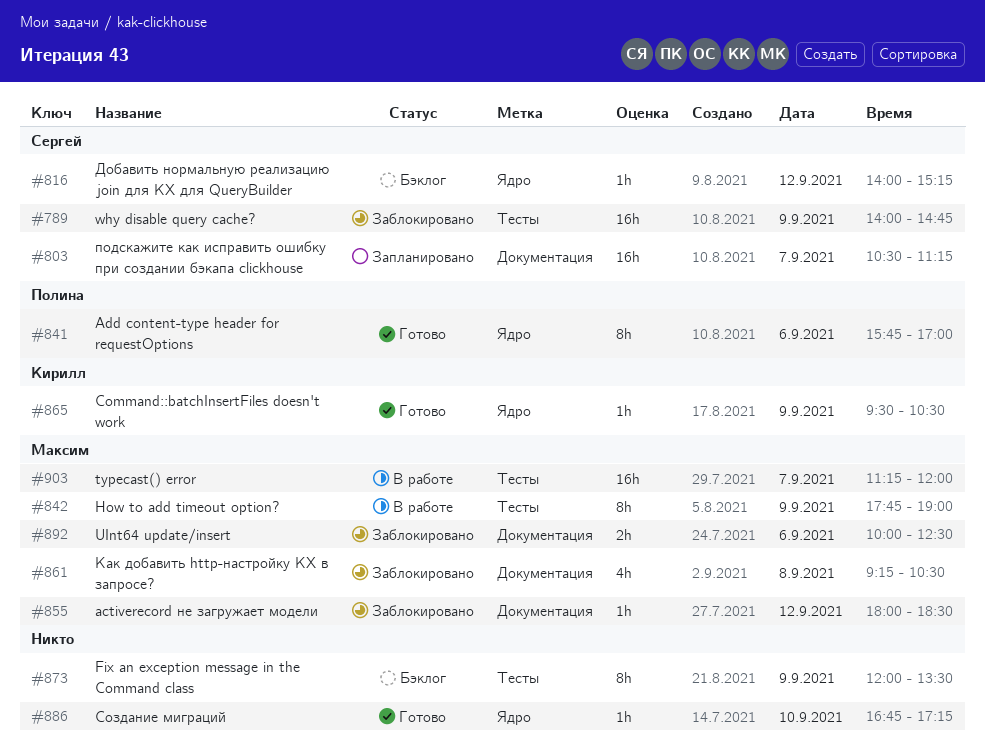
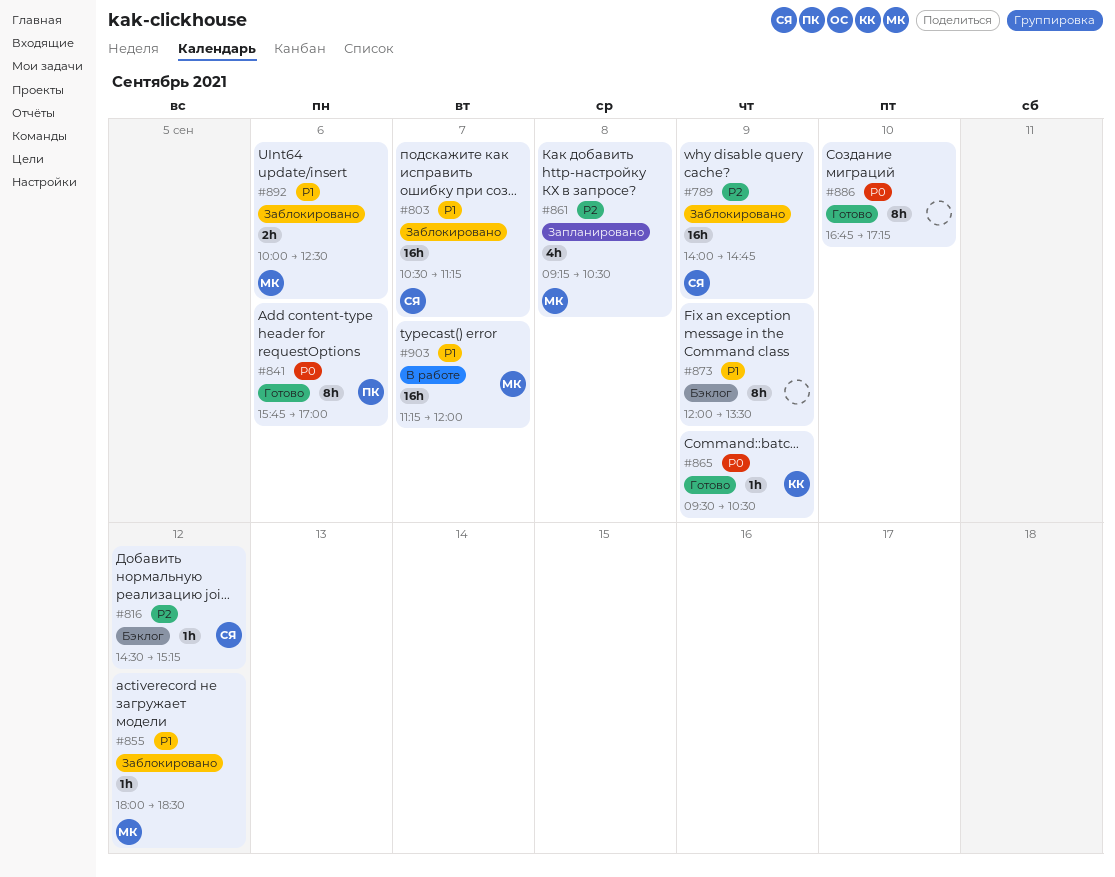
#803, status: Запланировано -> Заблокировано
#816, begins: 14:00 -> 14:30
#842: present -> none
#861, status: Заблокировано -> Запланировано
#886, estimate: 1h -> 8h

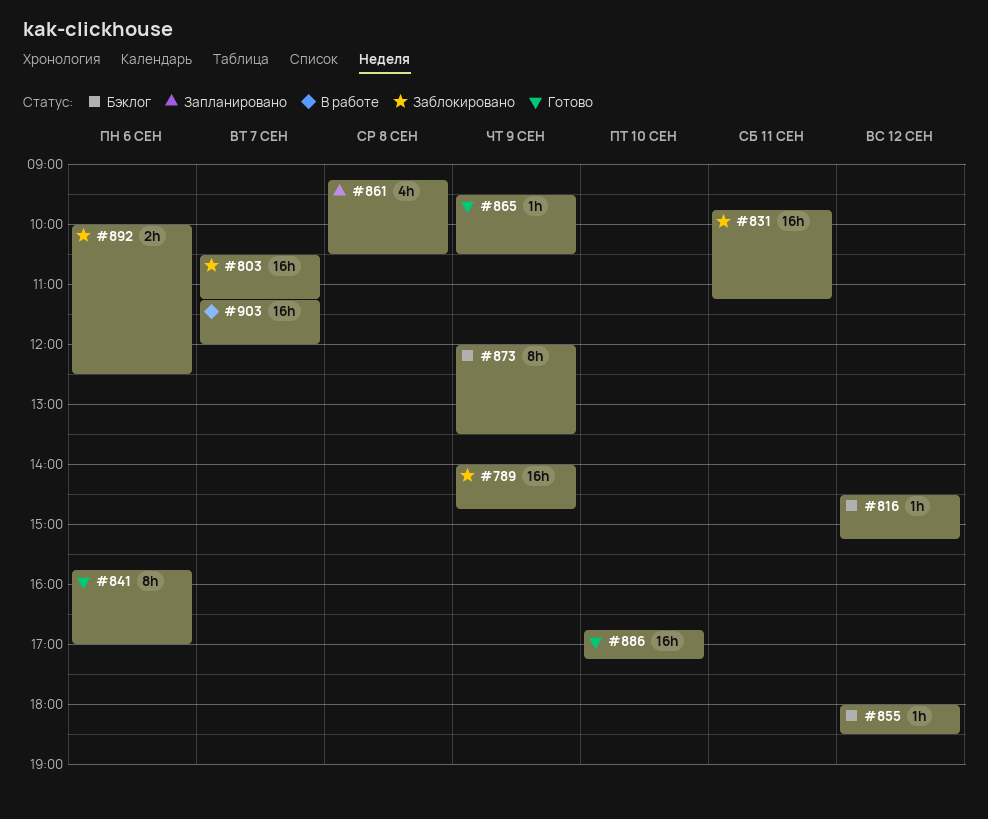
#831: none -> present
#855, status: Заблокировано -> Бэклог
#886, estimate: 8h -> 16h

